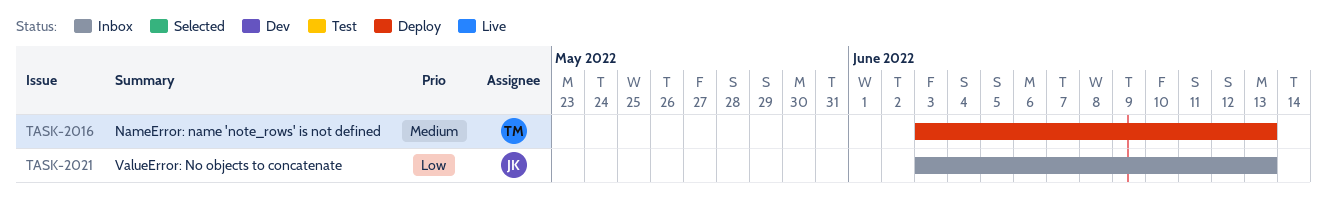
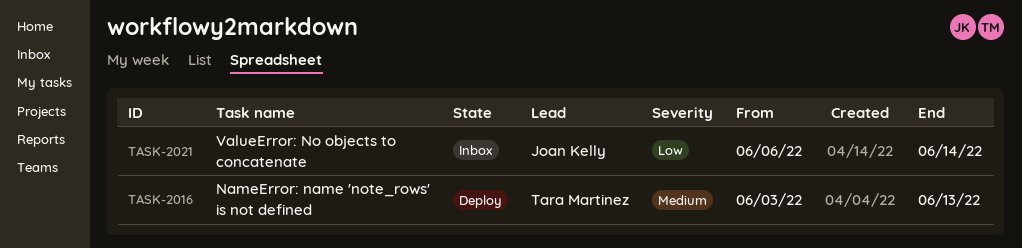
TASK-2021, start: Jun 3 -> Jun 6
TASK-2021, due: Jun 13 -> Jun 14

